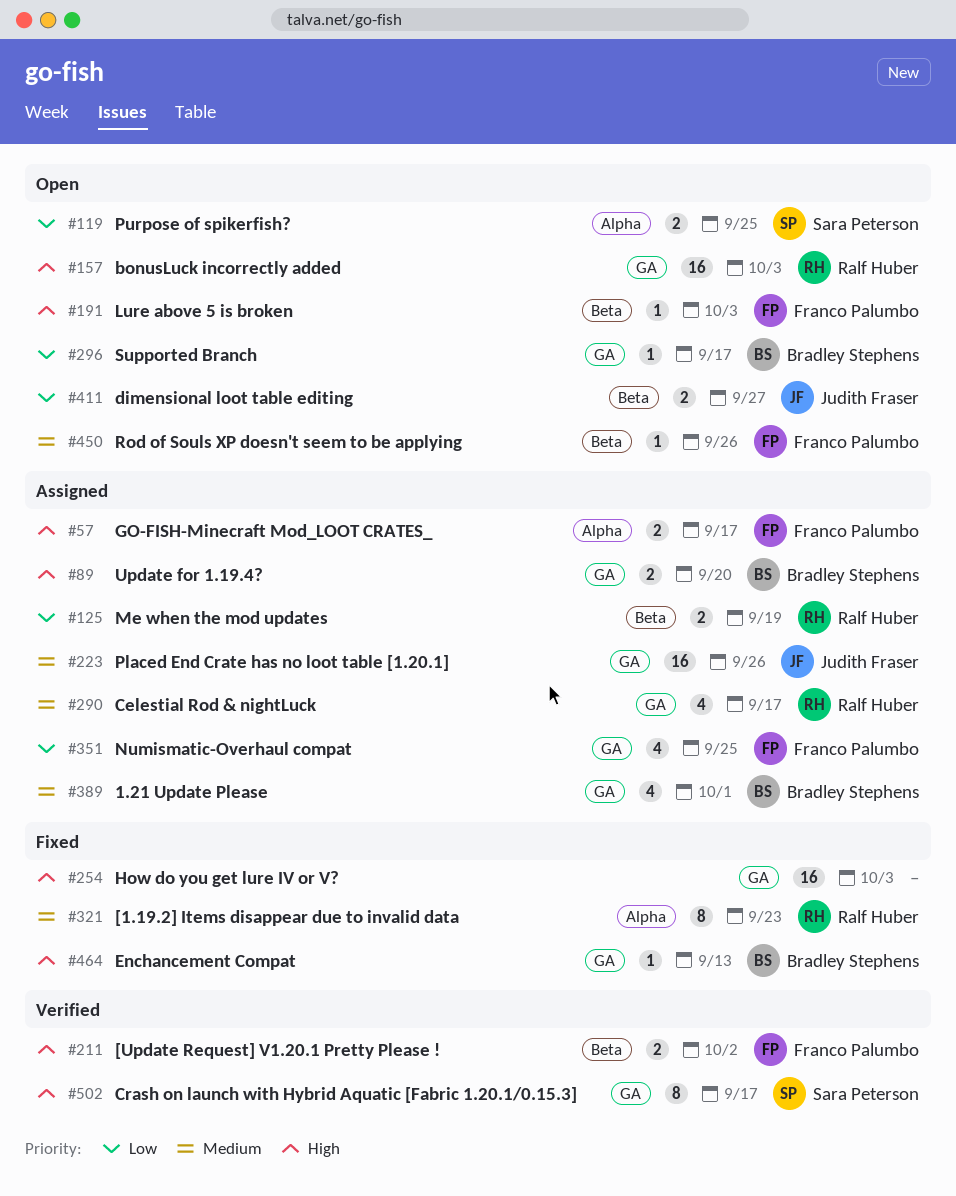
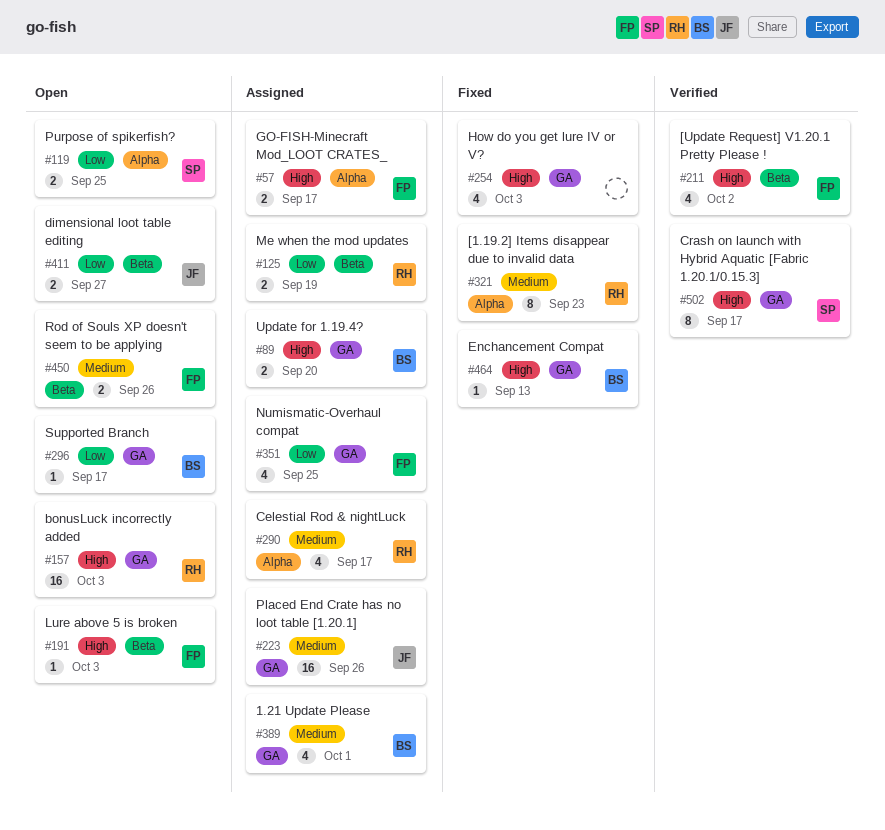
#211, estimate: 2 -> 4
#254, estimate: 16 -> 4
#290, label: GA -> Alpha
#450, estimate: 1 -> 2

